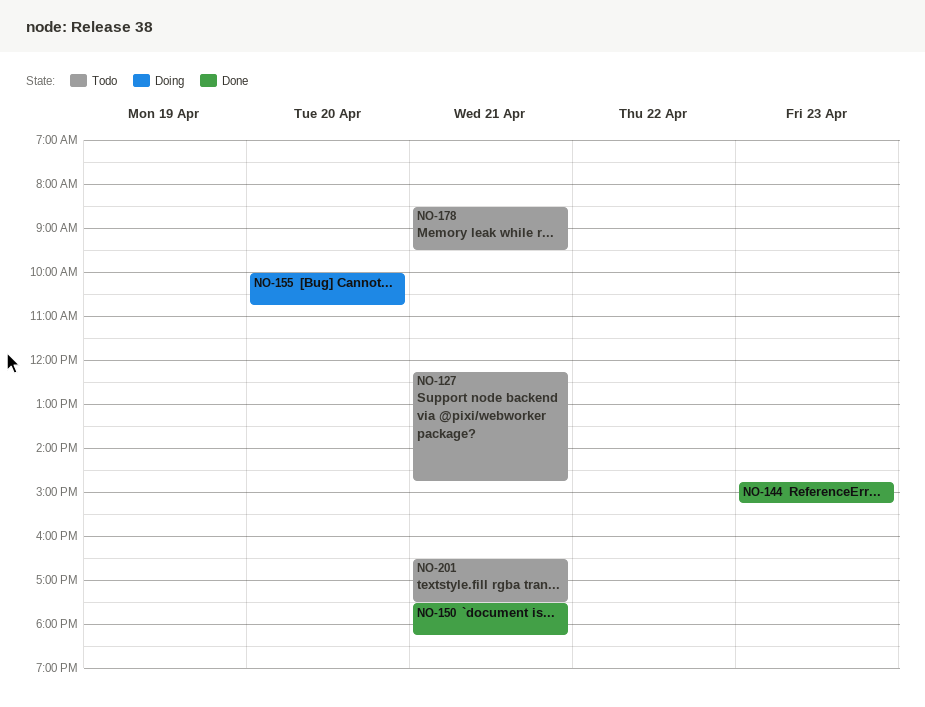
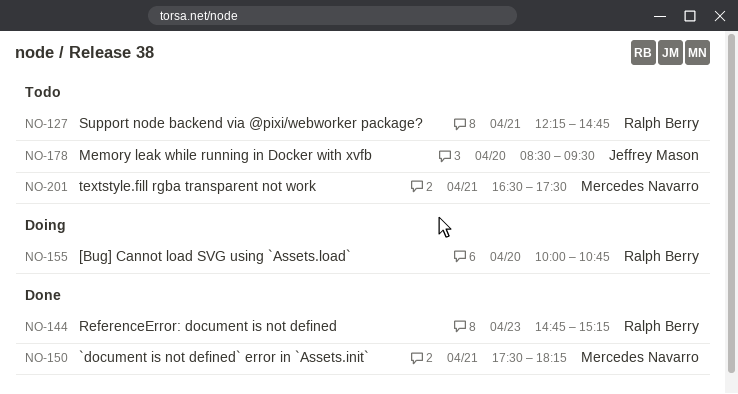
NO-178, day: Apr 21 -> Apr 20

